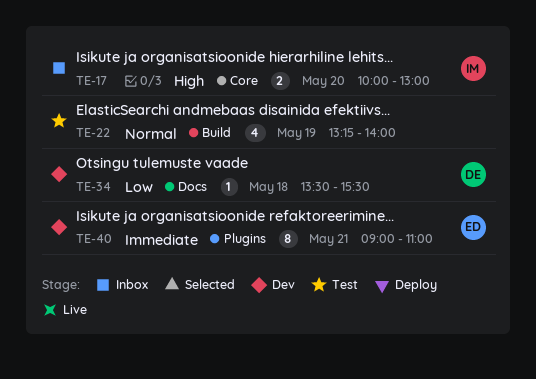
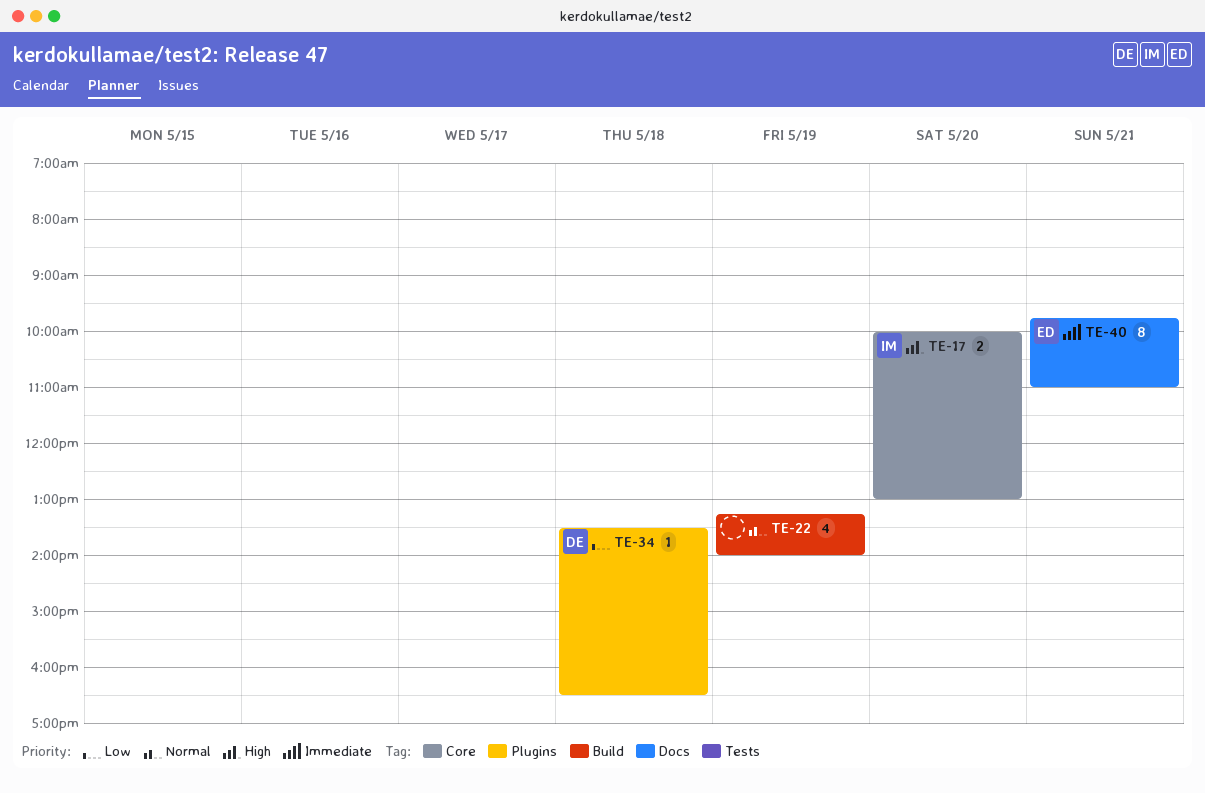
TE-34, label: Docs -> Plugins
TE-34, ends: 15:30 -> 16:30
TE-40, label: Plugins -> Docs
TE-40, begins: 09:00 -> 09:45

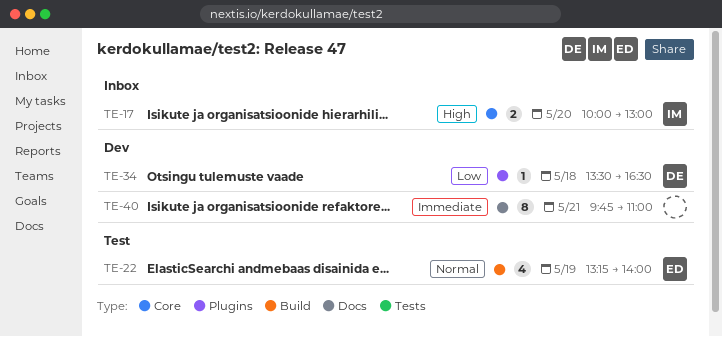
TE-22, owner: none -> ED
TE-40, owner: ED -> none

